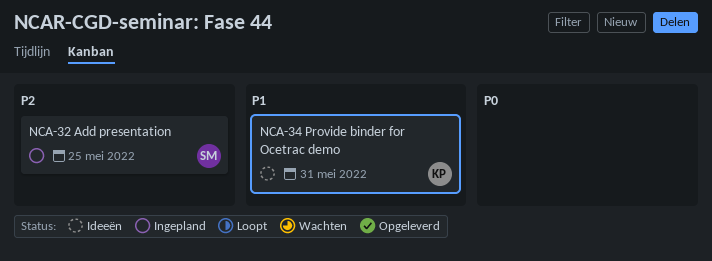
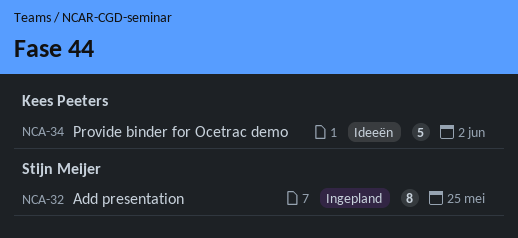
NCA-34, due: May 31 -> Jun 2

